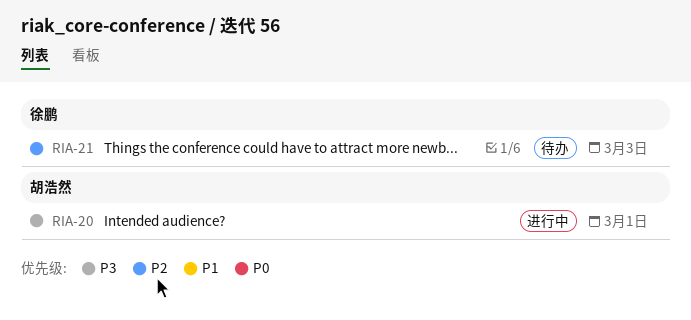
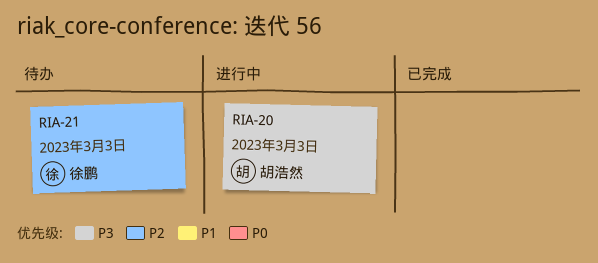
RIA-20, due: Mar 1 -> Mar 3

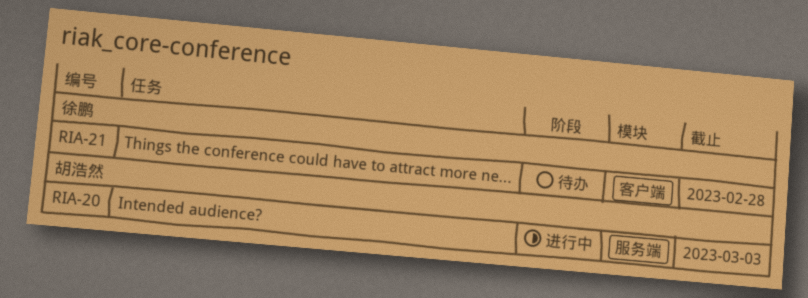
RIA-21, due: Mar 3 -> Feb 28

